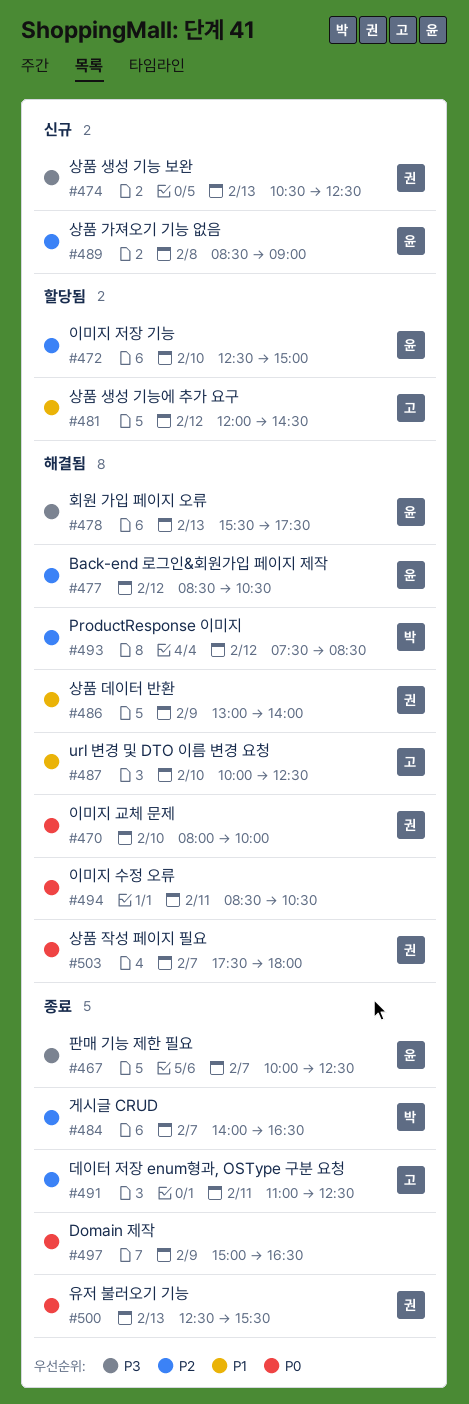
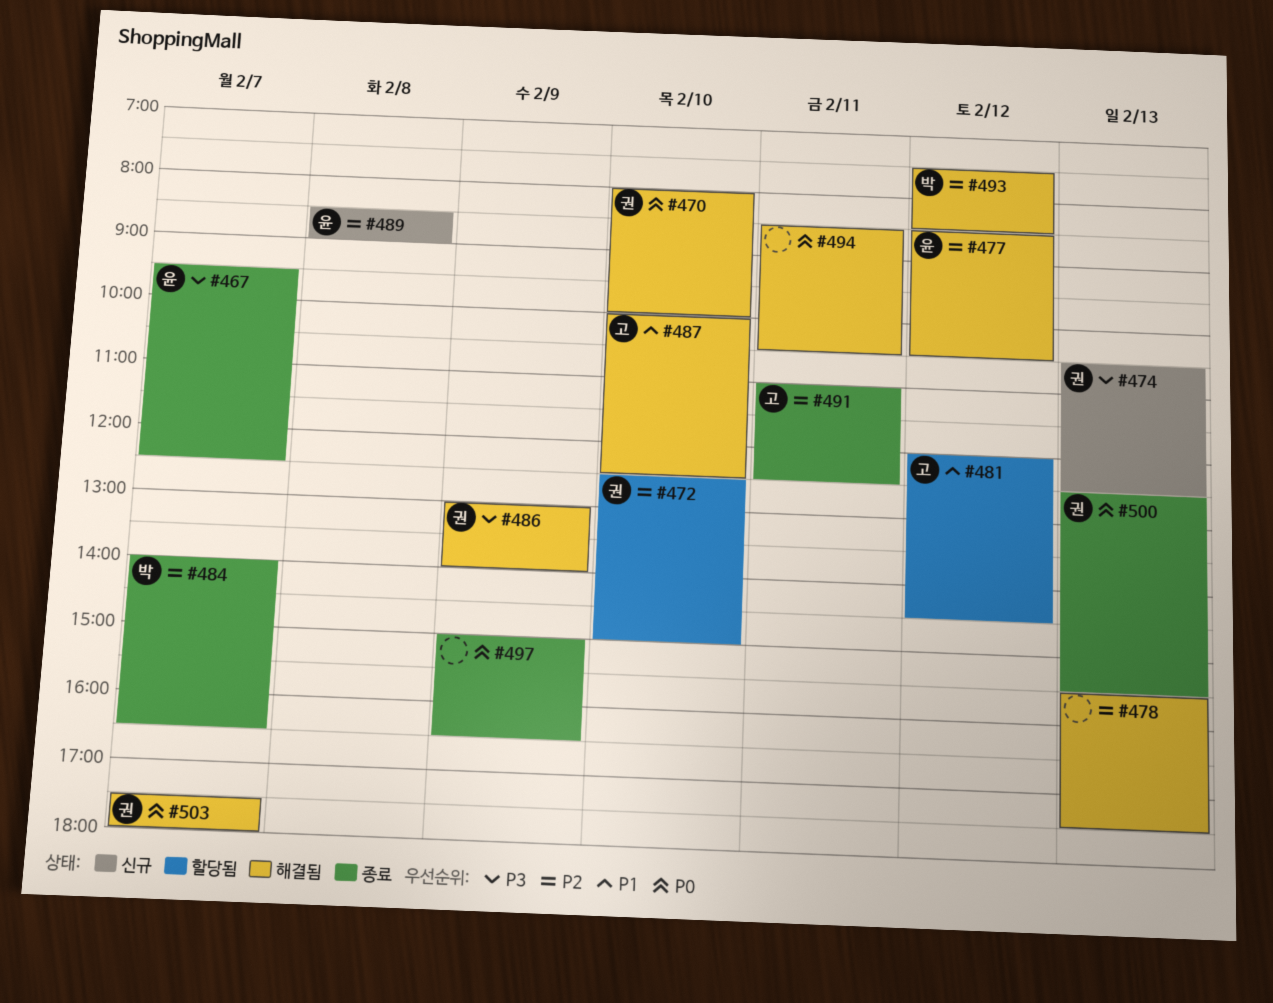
#467, begins: 10:00 -> 09:30
#472, owner: 윤 -> 권
#478, owner: 윤 -> none
#478, priority: P3 -> P2
#486, priority: P1 -> P3

